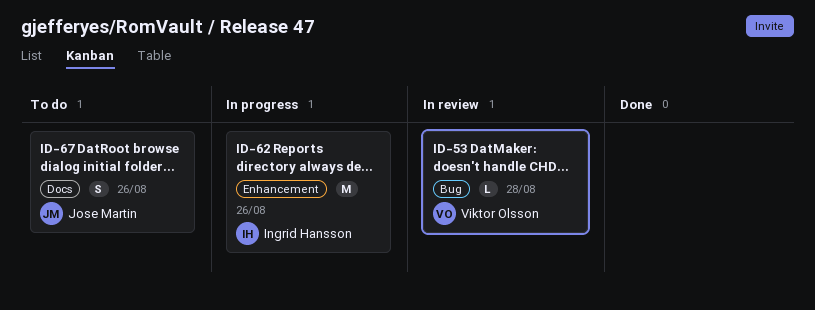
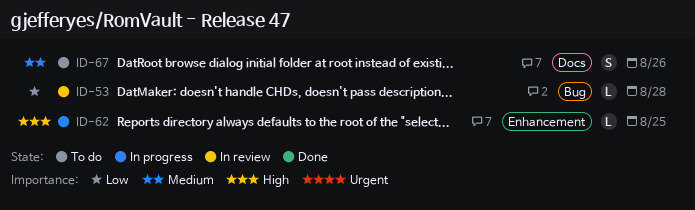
ID-62, estimate: M -> L
ID-62, due: Aug 26 -> Aug 25

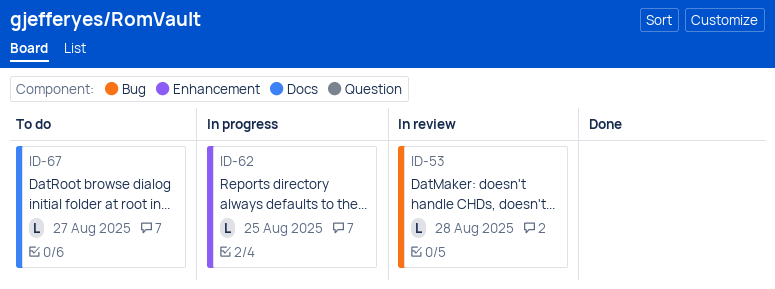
ID-67, estimate: S -> L
ID-67, due: Aug 26 -> Aug 27

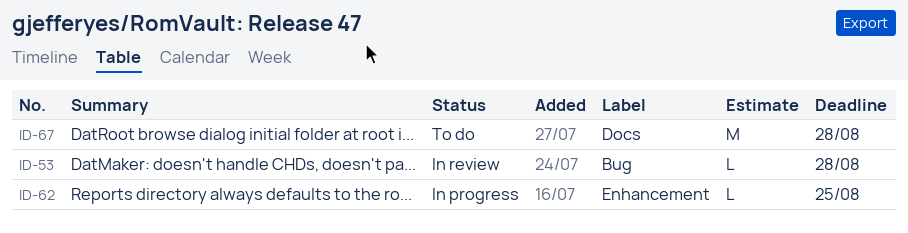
ID-67, estimate: L -> M
ID-67, due: Aug 27 -> Aug 28

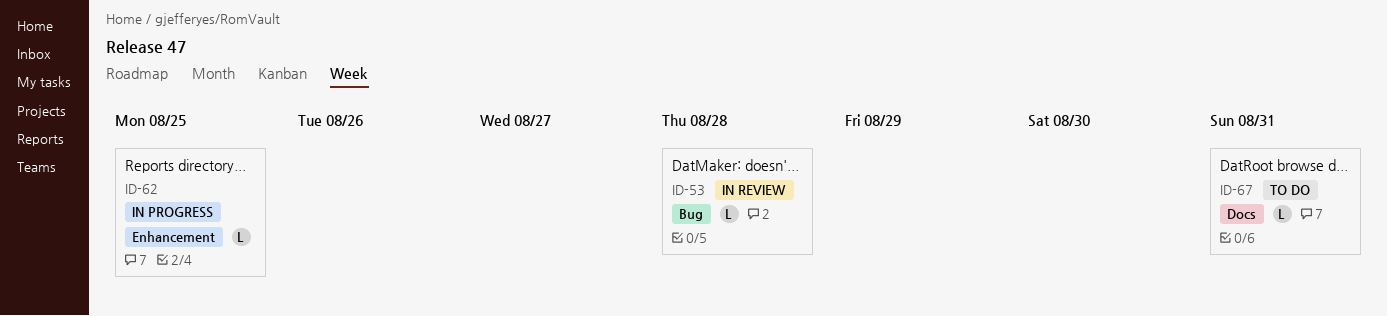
ID-67, estimate: M -> L
ID-67, due: Aug 28 -> Aug 31

